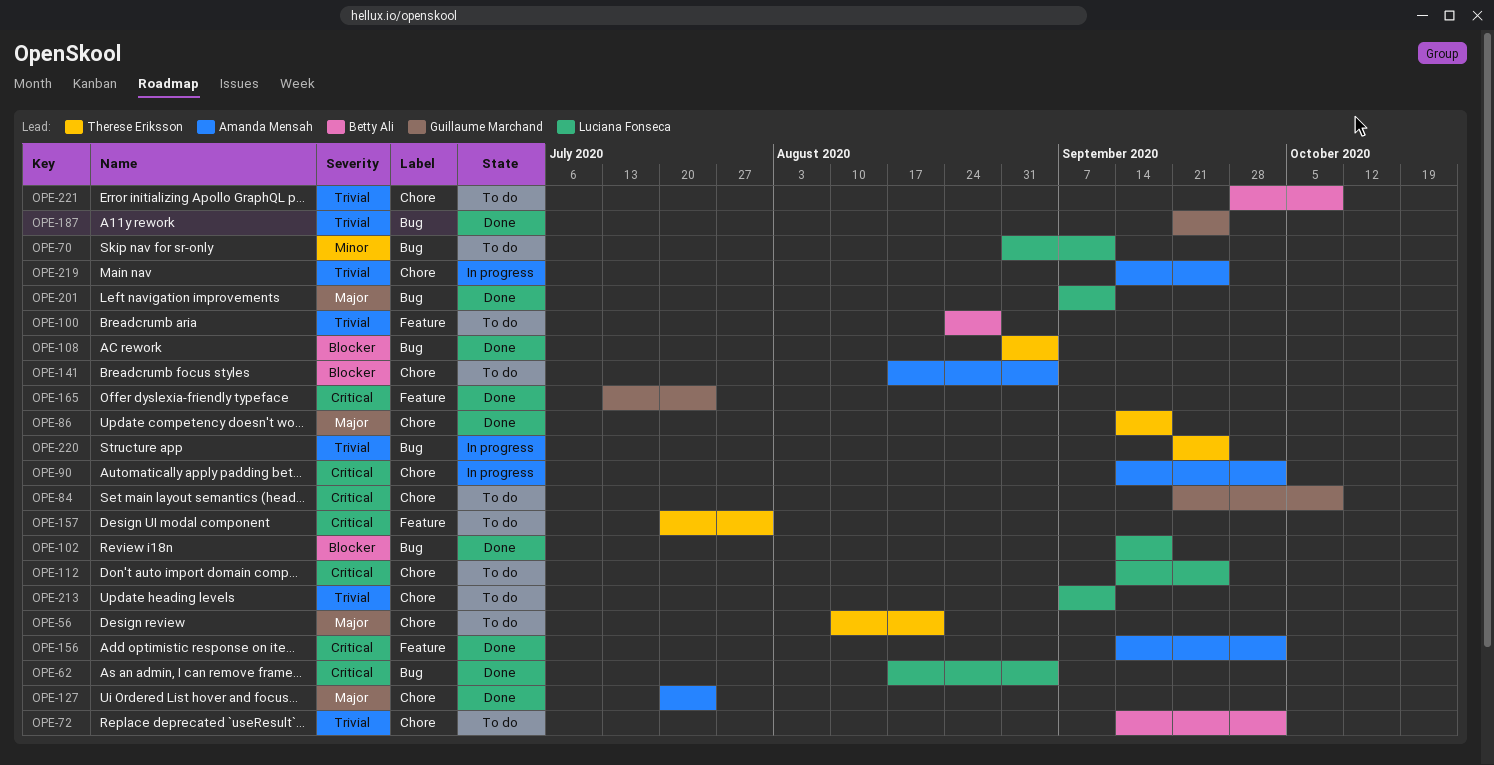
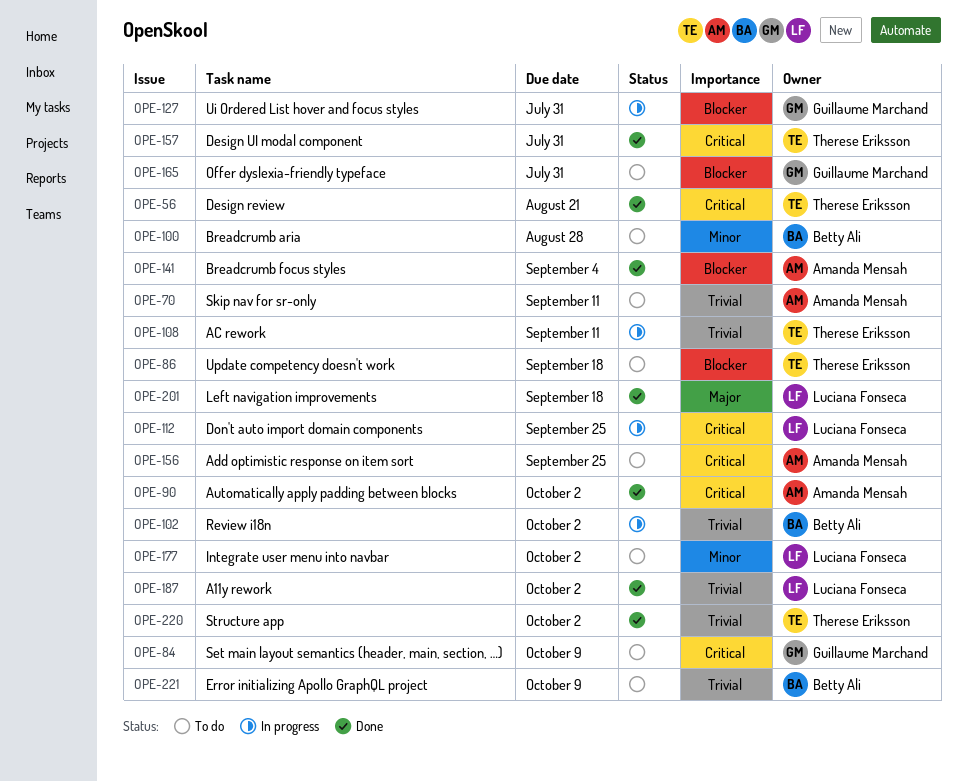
OPE-56, status: To do -> Done
OPE-56, priority: Major -> Critical
OPE-62: present -> none
OPE-70, owner: Luciana Fonseca -> Amanda Mensah
OPE-70, priority: Minor -> Trivial
OPE-72: present -> none
OPE-86, status: Done -> To do
OPE-86, priority: Major -> Blocker
OPE-90, status: In progress -> Done
OPE-100, priority: Trivial -> Minor
OPE-102, status: Done -> In progress
OPE-102, owner: Luciana Fonseca -> Betty Ali
OPE-102, priority: Blocker -> Trivial
OPE-102, due: Sep 18 -> Oct 2
OPE-108, status: Done -> In progress
OPE-108, priority: Blocker -> Trivial
OPE-108, due: Sep 4 -> Sep 11
OPE-112, status: To do -> In progress
OPE-127, status: Done -> In progress
OPE-127, owner: Amanda Mensah -> Guillaume Marchand
OPE-127, priority: Major -> Blocker
OPE-127, due: Jul 24 -> Jul 31
OPE-141, status: To do -> Done
OPE-156, status: Done -> To do
OPE-156, due: Oct 2 -> Sep 25
OPE-157, status: To do -> Done
OPE-165, status: Done -> To do
OPE-165, priority: Critical -> Blocker
OPE-165, due: Jul 24 -> Jul 31
OPE-177: none -> present
OPE-187, owner: Guillaume Marchand -> Luciana Fonseca
OPE-187, due: Sep 25 -> Oct 2
OPE-201, due: Sep 11 -> Sep 18
OPE-213: present -> none
OPE-219: present -> none
OPE-220, status: In progress -> Done
OPE-220, due: Sep 25 -> Oct 2

